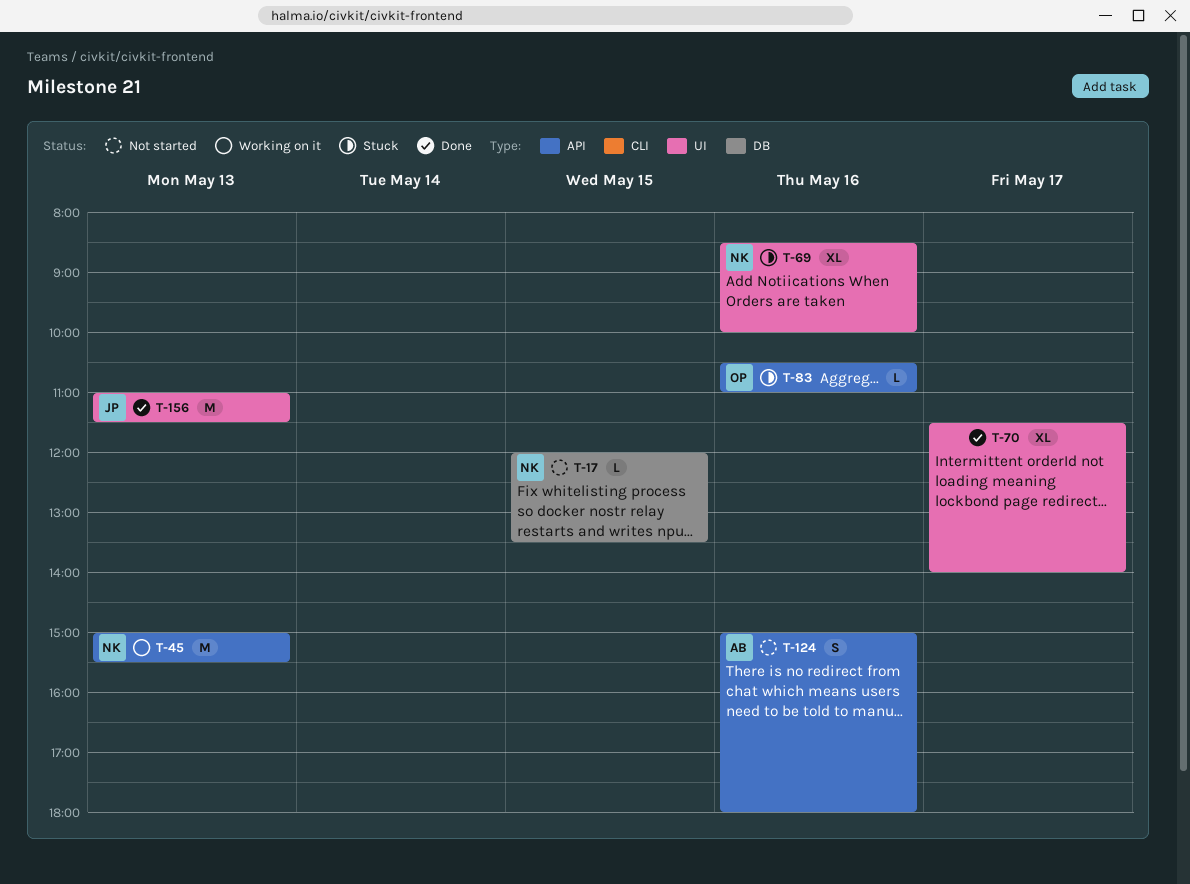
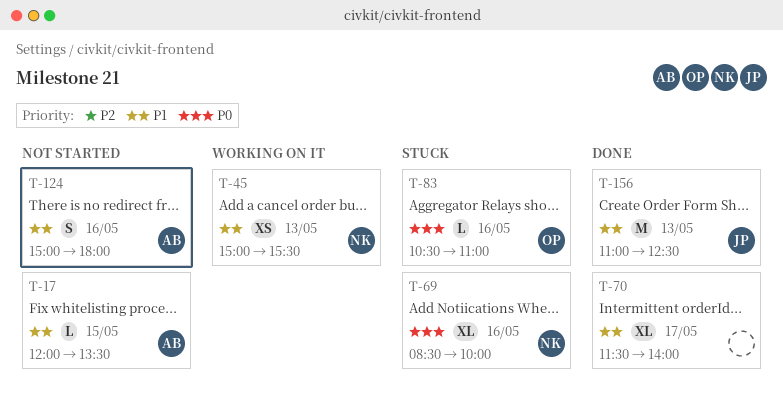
T-17, owner: NK -> AB
T-45, estimate: M -> XS
T-156, ends: 11:30 -> 12:30

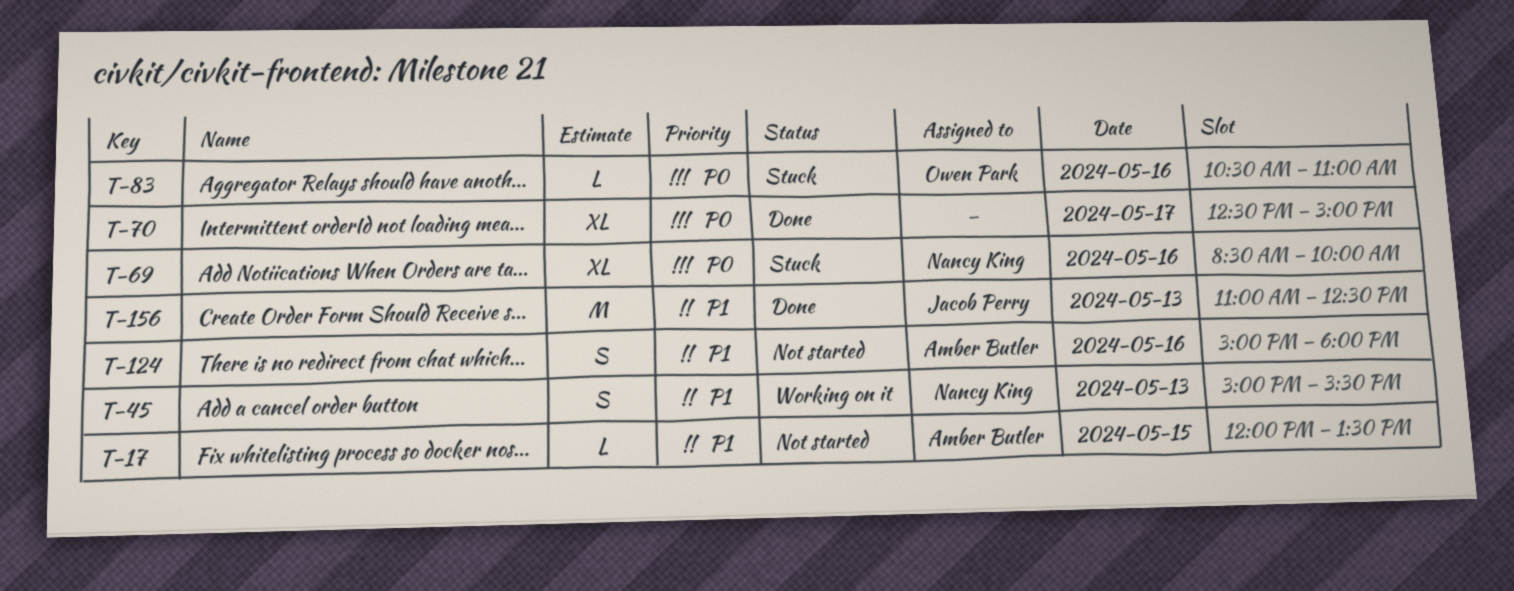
T-45, estimate: XS -> S
T-70, priority: P1 -> P0
T-70, begins: 11:30 -> 12:30
T-70, ends: 14:00 -> 15:00

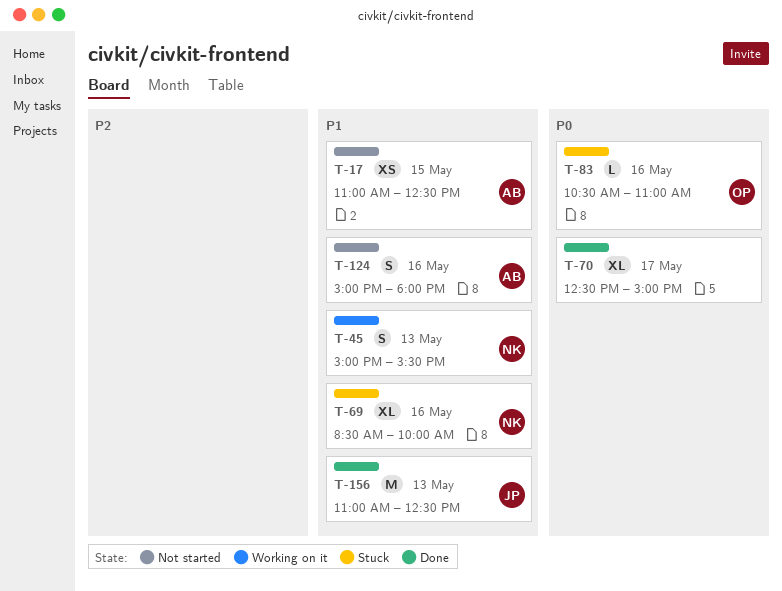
T-17, estimate: L -> XS
T-17, begins: 12:00 -> 11:00
T-17, ends: 13:30 -> 12:30
T-69, priority: P0 -> P1

